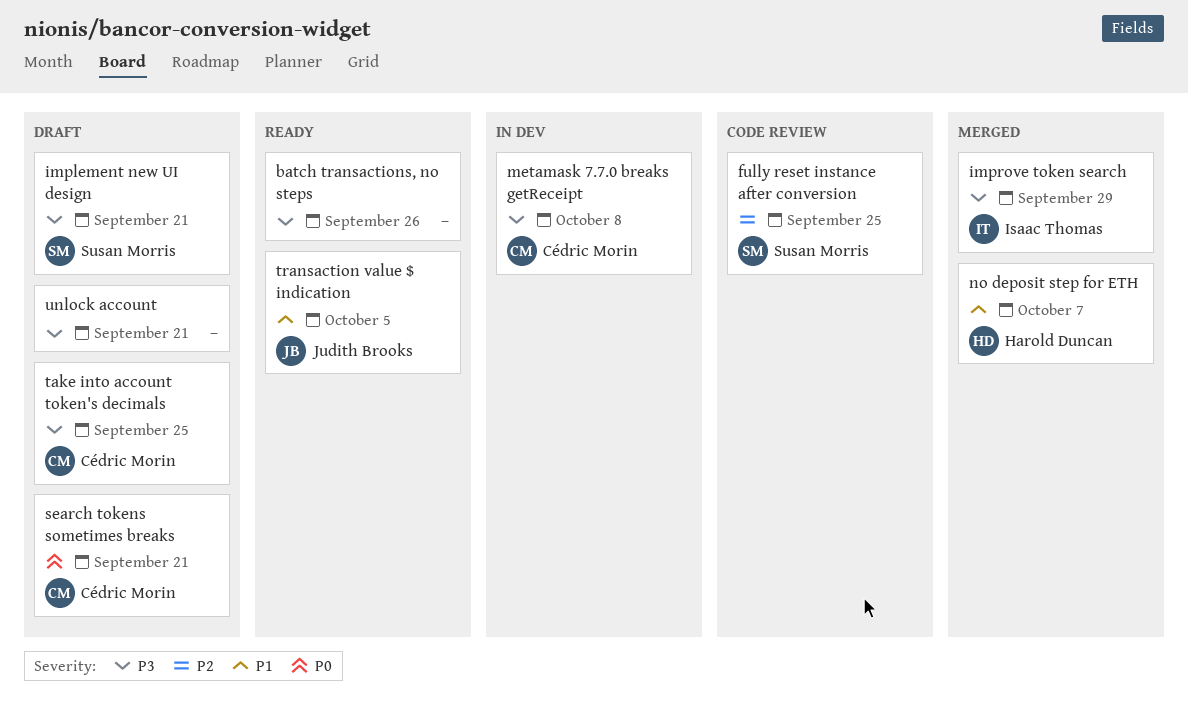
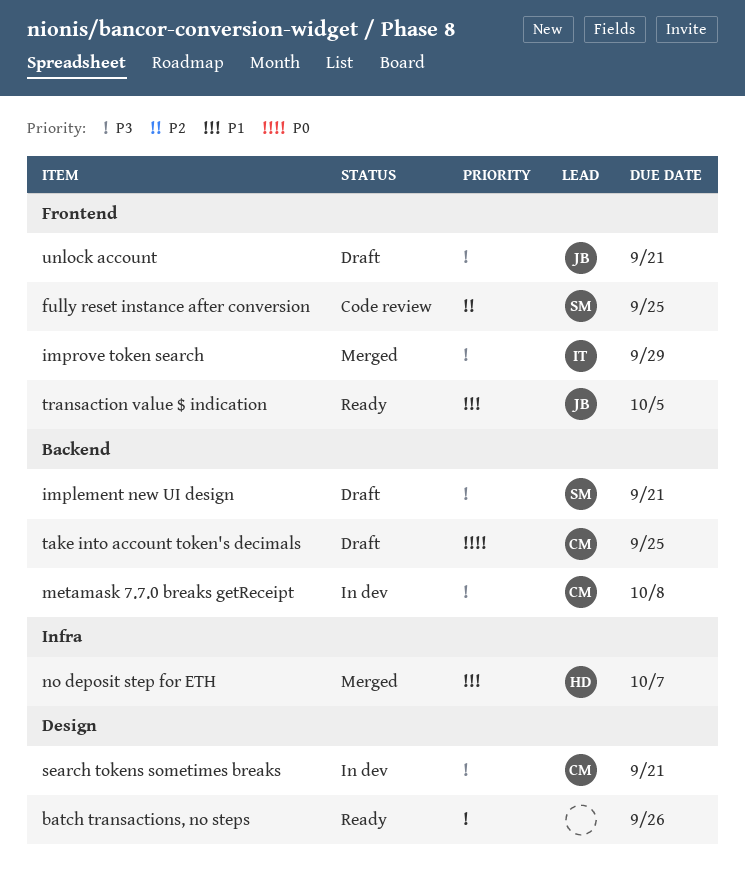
search tokens sometimes breaks, status: Draft -> In dev
search tokens sometimes breaks, priority: P0 -> P3
take into account token's decimals, priority: P3 -> P0
unlock account, owner: none -> Judith Brooks

